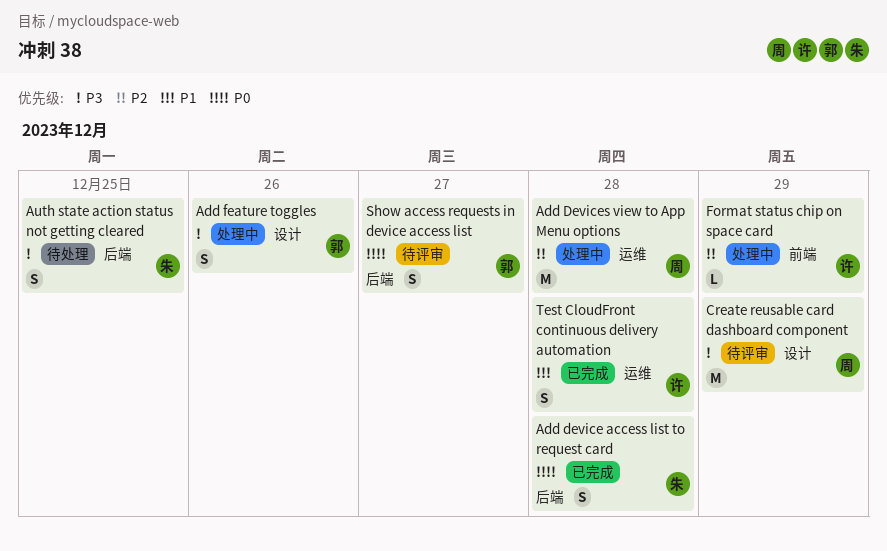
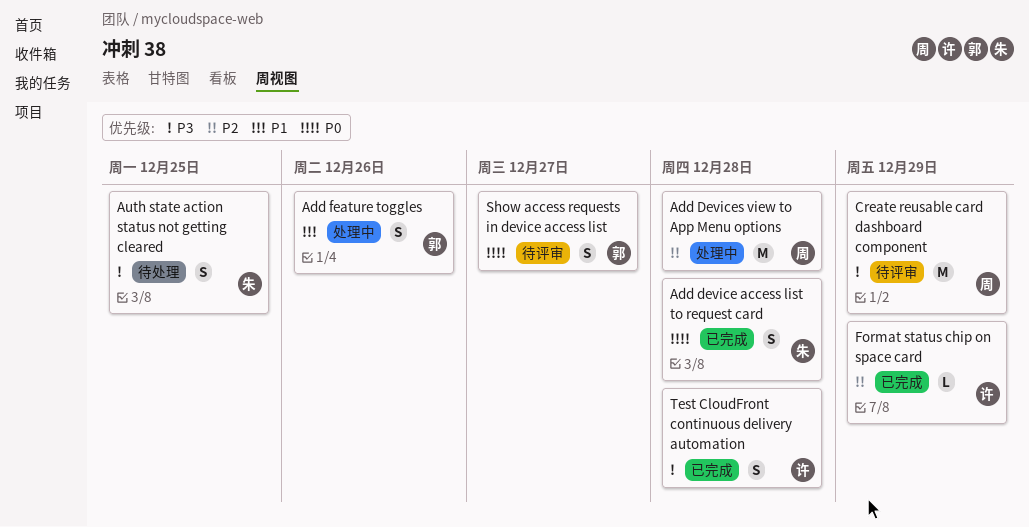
Add feature toggles, priority: P3 -> P1
Format status chip on space card, status: 处理中 -> 已完成
Test CloudFront continuous delivery automation, priority: P1 -> P3

